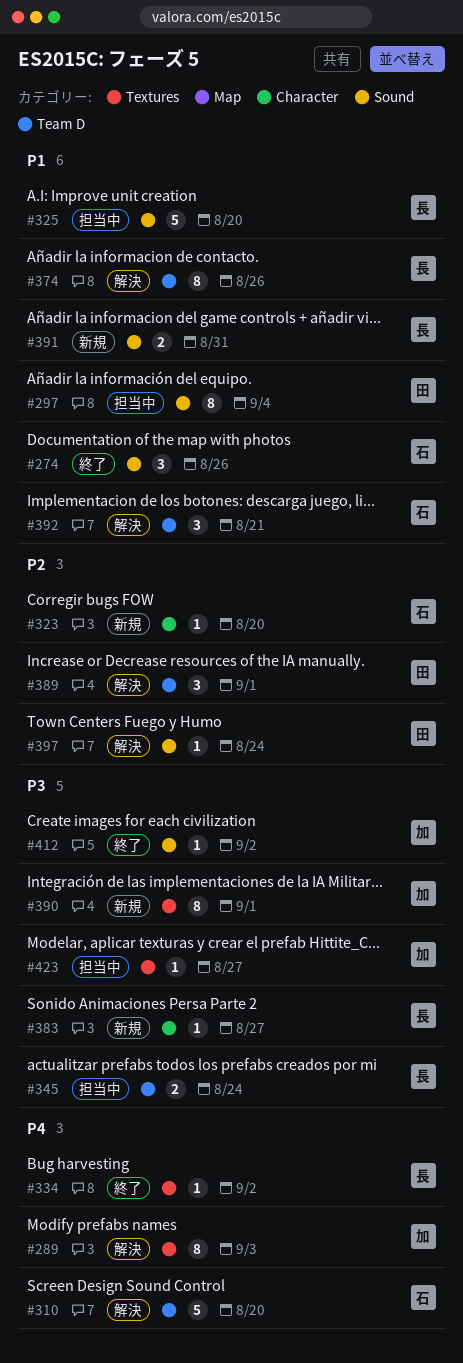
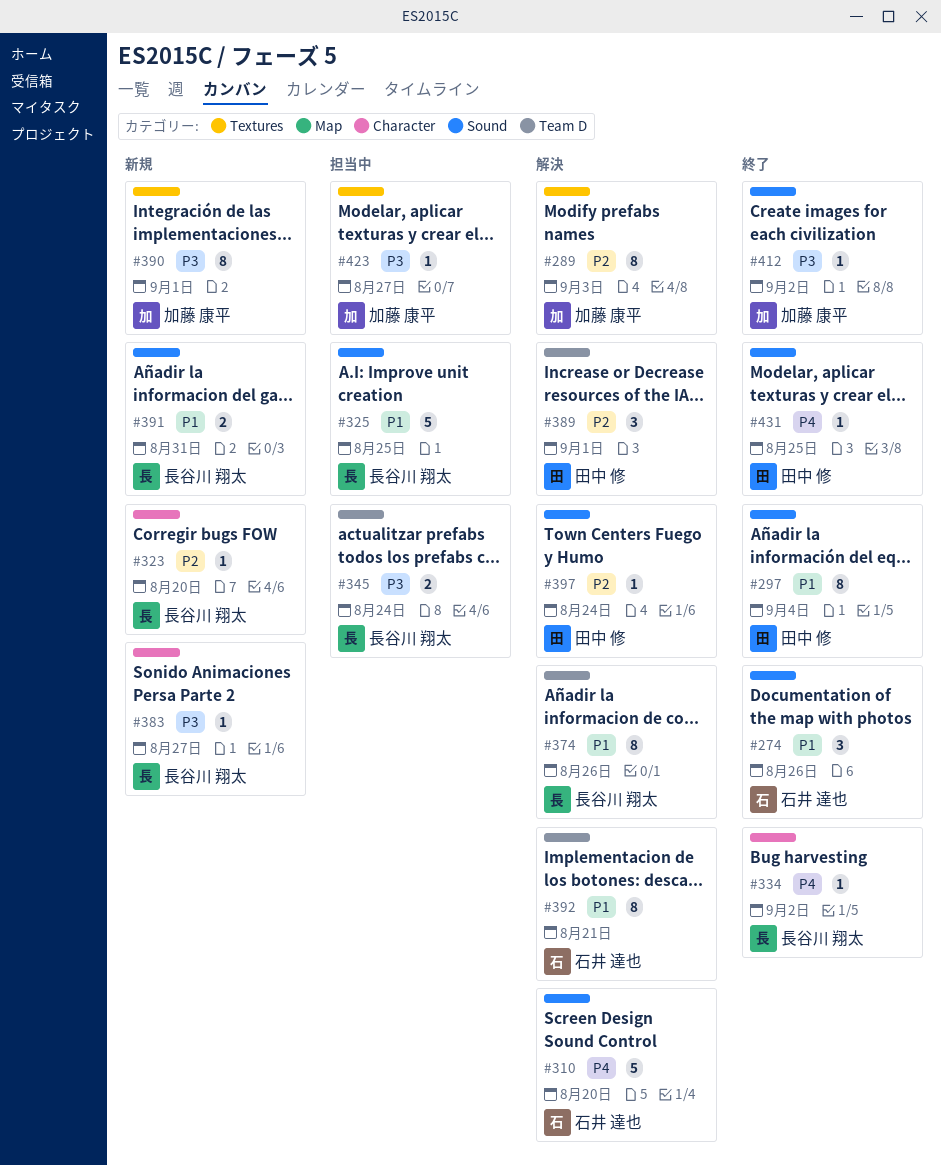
#289, priority: P4 -> P2
#297, status: 担当中 -> 終了
#310, label: Team D -> Sound
#323, owner: 石井 達也 -> 長谷川 翔太
#325, due: Aug 20 -> Aug 25
#334, label: Textures -> Character
#392, estimate: 3 -> 8
#431: none -> present

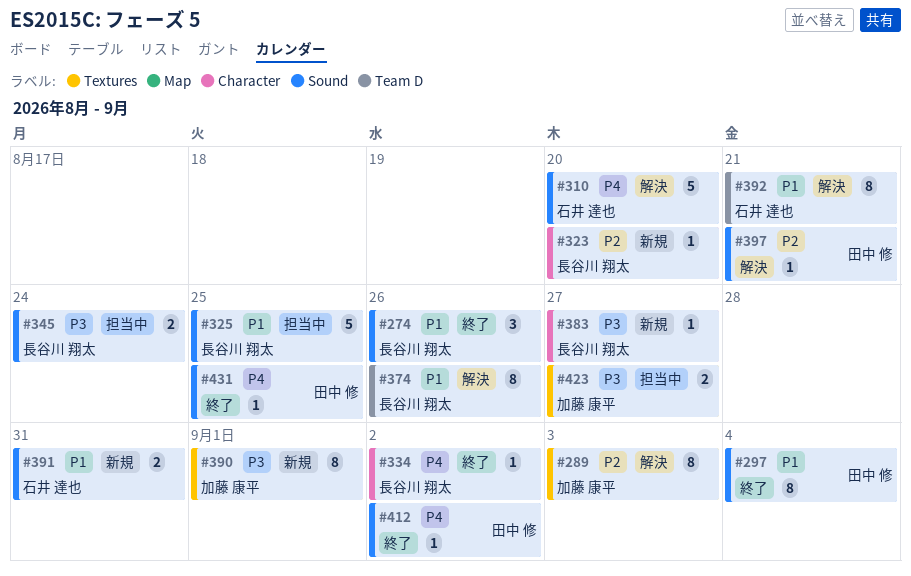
#274, owner: 石井 達也 -> 長谷川 翔太
#345, label: Team D -> Sound
#389: present -> none
#391, owner: 長谷川 翔太 -> 石井 達也
#397, due: Aug 24 -> Aug 21
#412, owner: 加藤 康平 -> 田中 修
#412, priority: P3 -> P4
#423, estimate: 1 -> 2

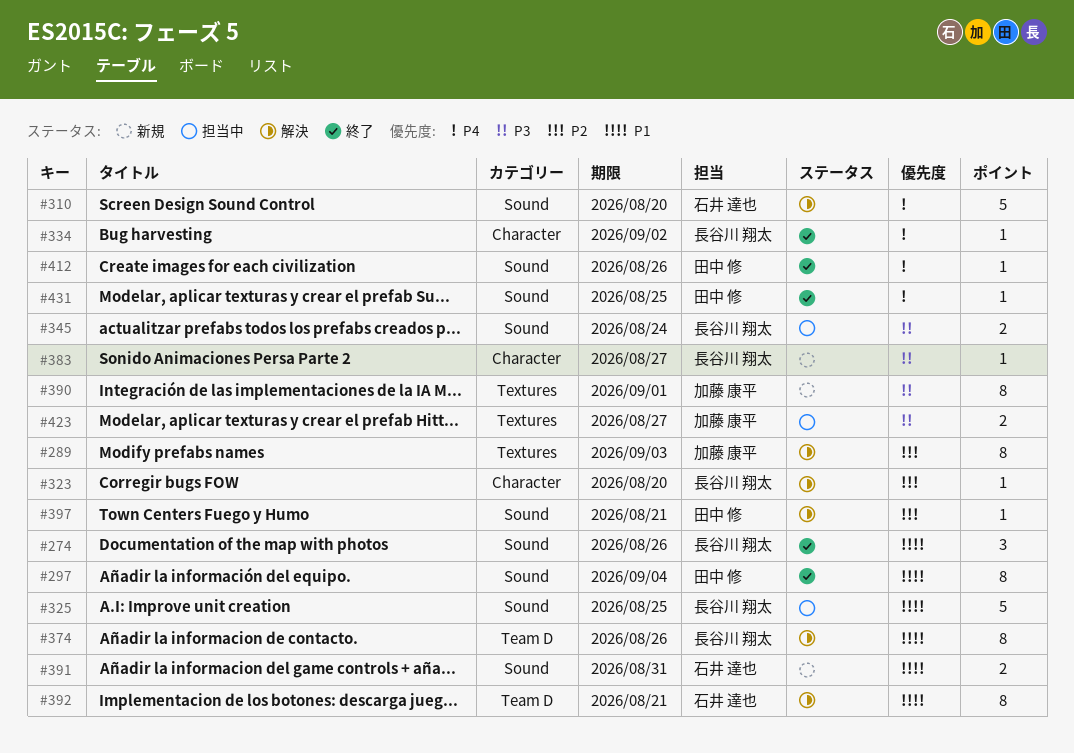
#323, status: 新規 -> 解決
#412, due: Sep 2 -> Aug 26

